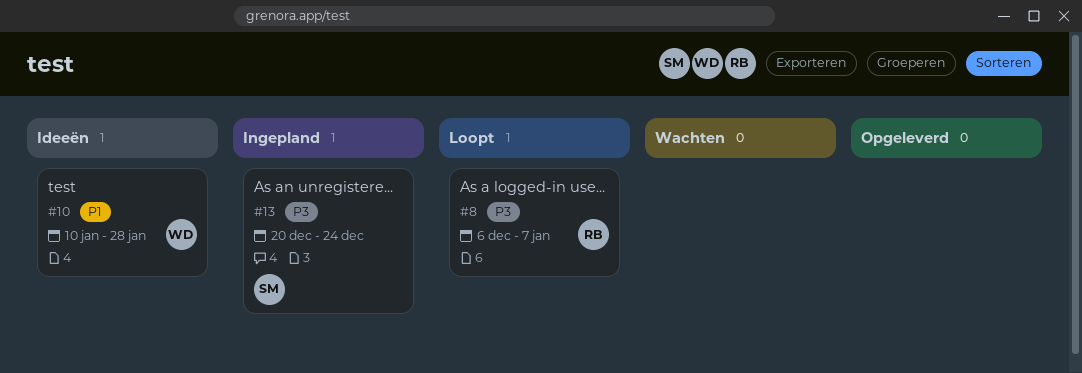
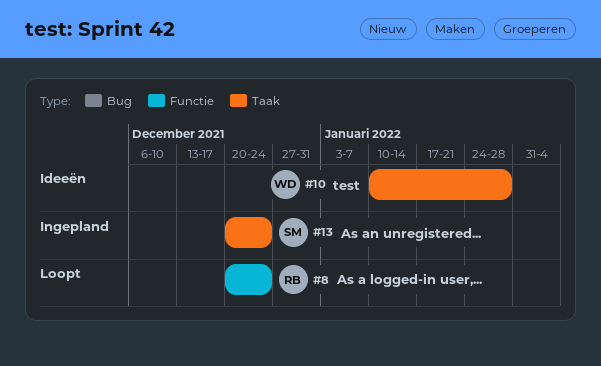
#8, start: Dec 6 -> Dec 20
#8, due: Jan 7 -> Dec 24

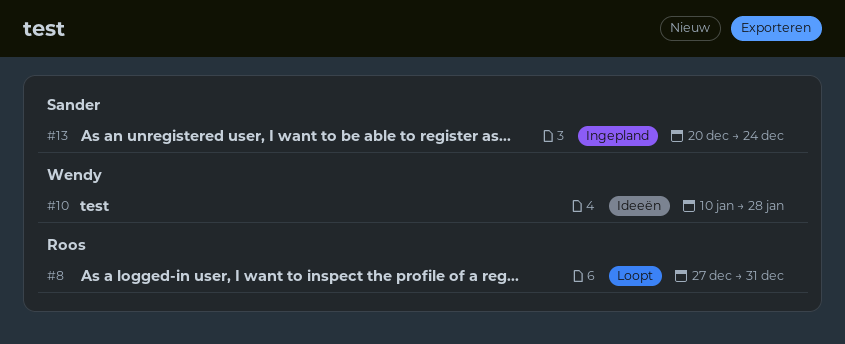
#8, start: Dec 20 -> Dec 27
#8, due: Dec 24 -> Dec 31

